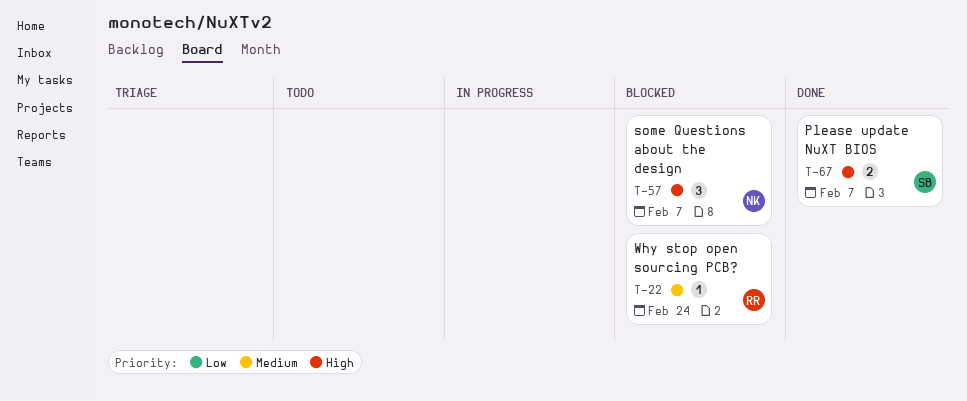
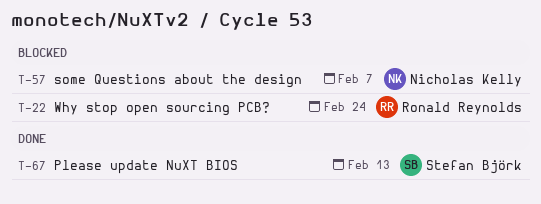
T-67, due: Feb 7 -> Feb 13

